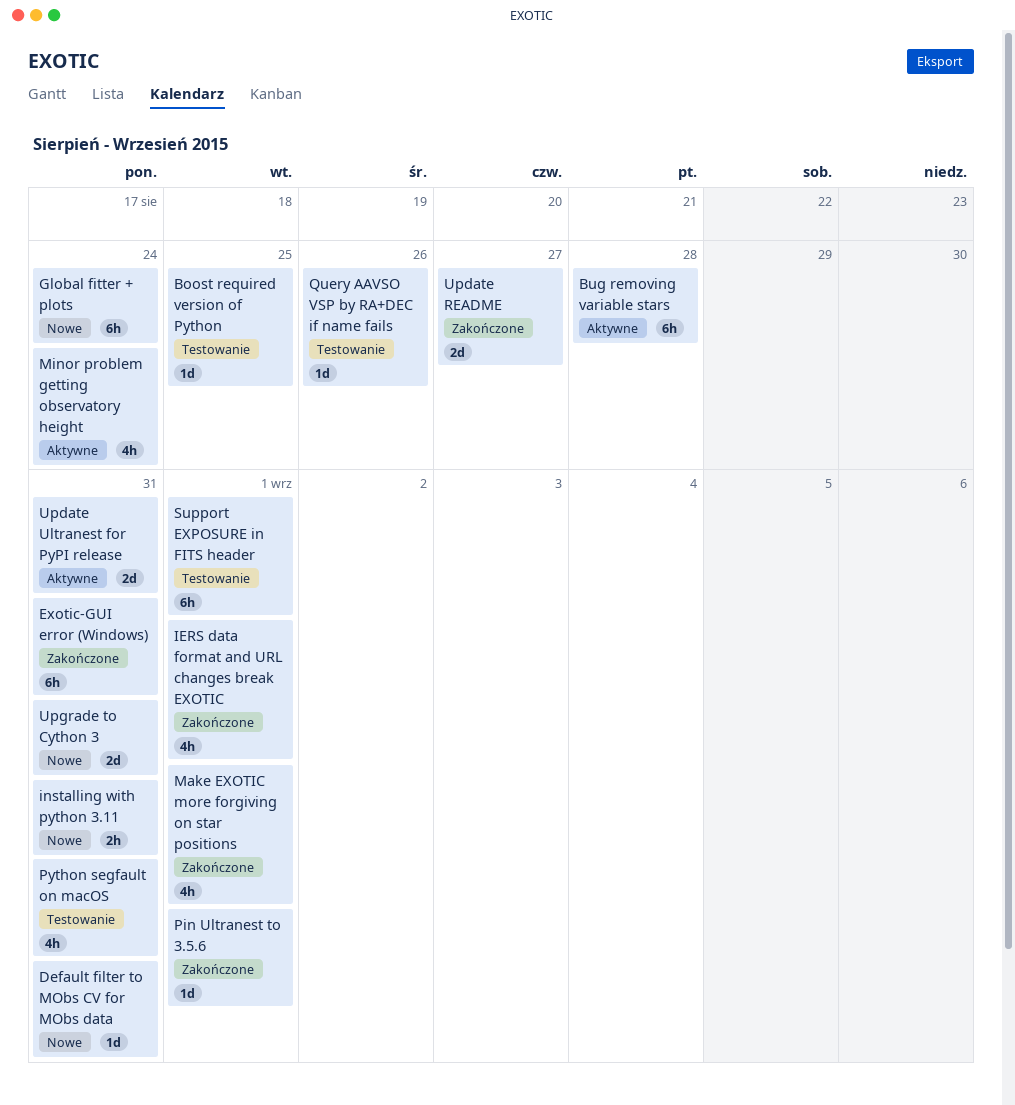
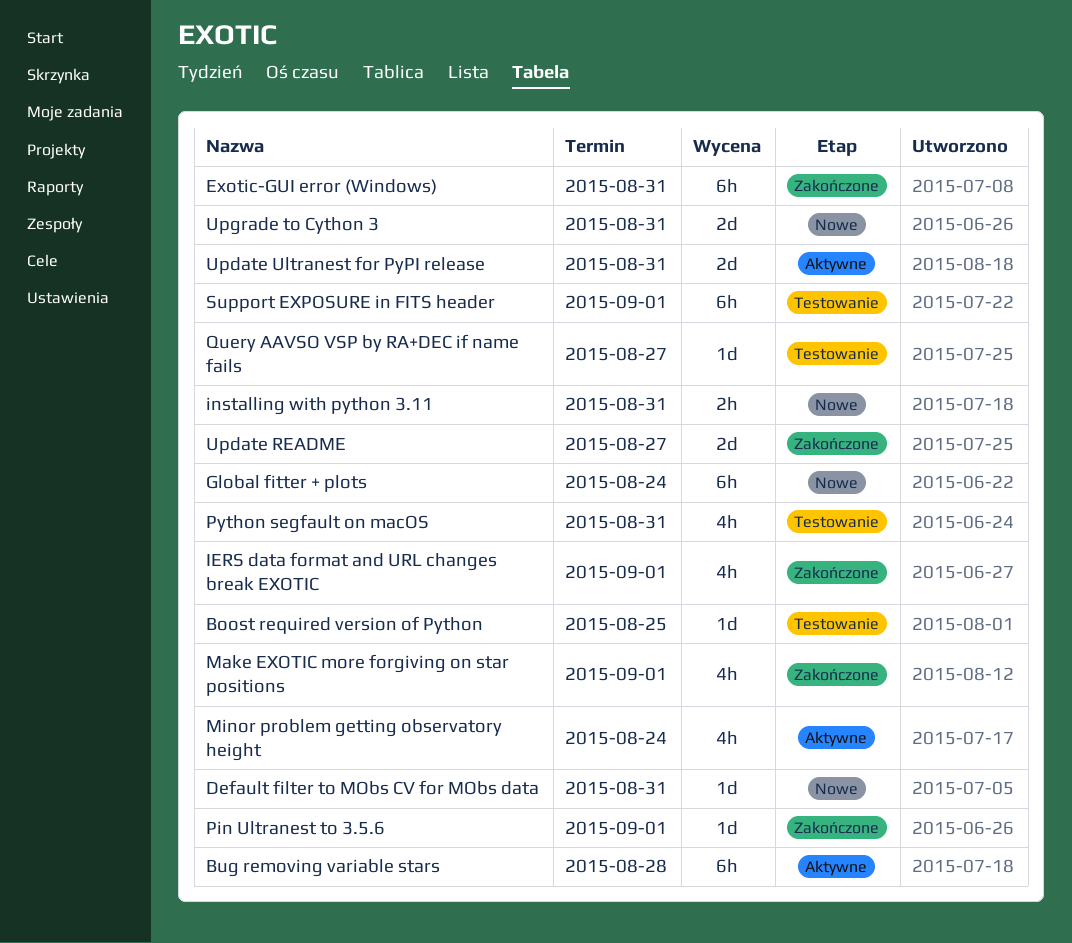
Query AAVSO VSP by RA+DEC if name fails, due: Aug 26 -> Aug 27

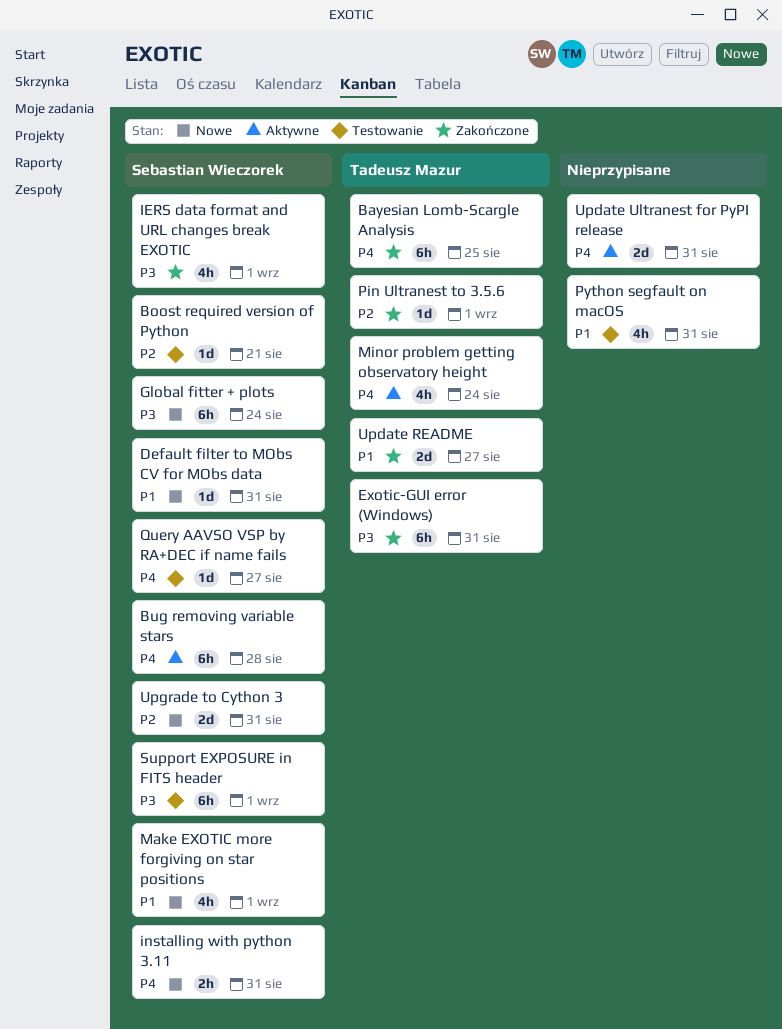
Bayesian Lomb-Scargle Analysis: none -> present
Boost required version of Python, due: Aug 25 -> Aug 21
Make EXOTIC more forgiving on star positions, status: Zakończone -> Nowe

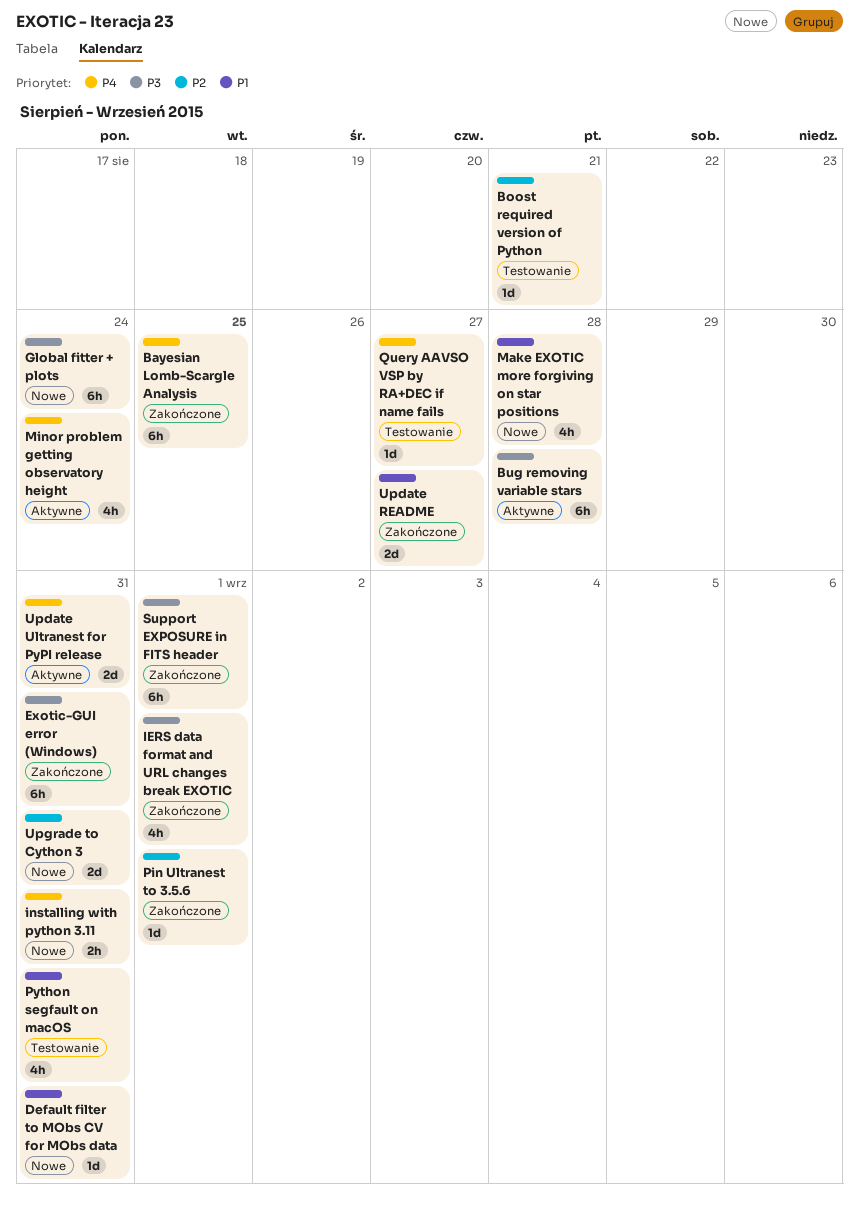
Bug removing variable stars, priority: P4 -> P3
Make EXOTIC more forgiving on star positions, due: Sep 1 -> Aug 28
Support EXPOSURE in FITS header, status: Testowanie -> Zakończone

